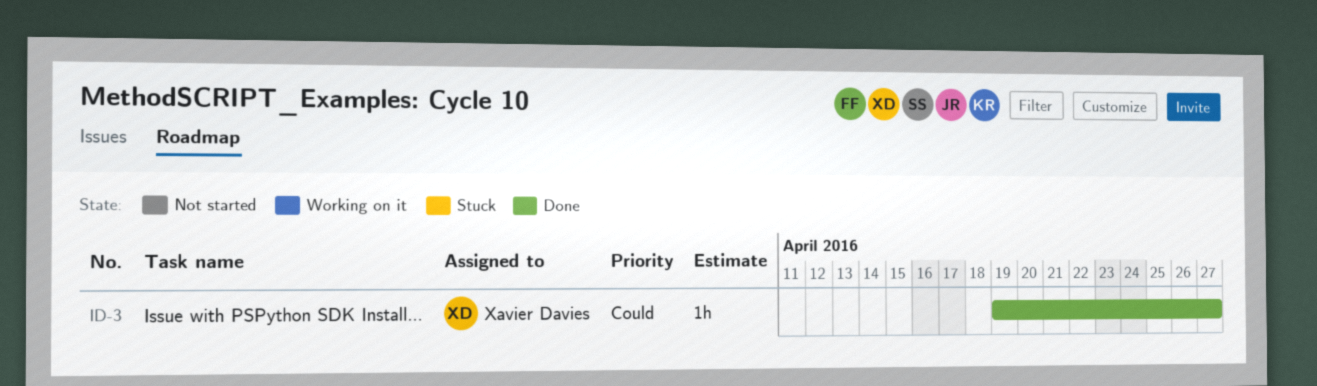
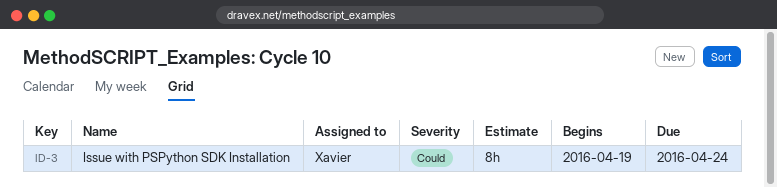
ID-3, estimate: 1h -> 8h
ID-3, due: Apr 27 -> Apr 24

